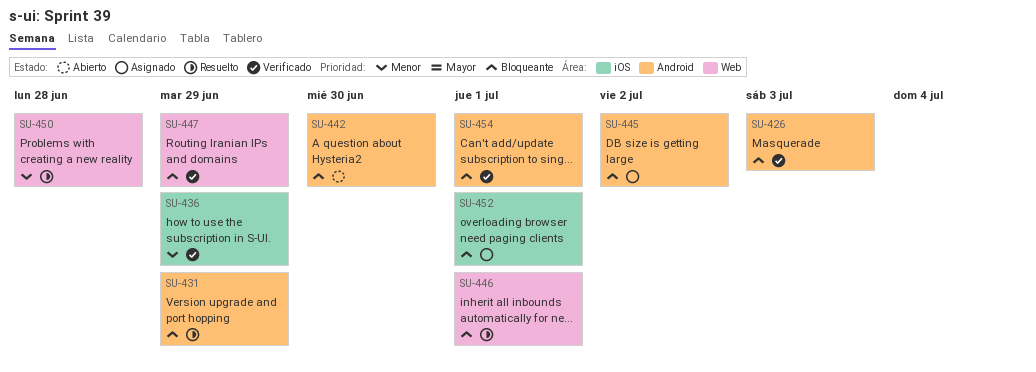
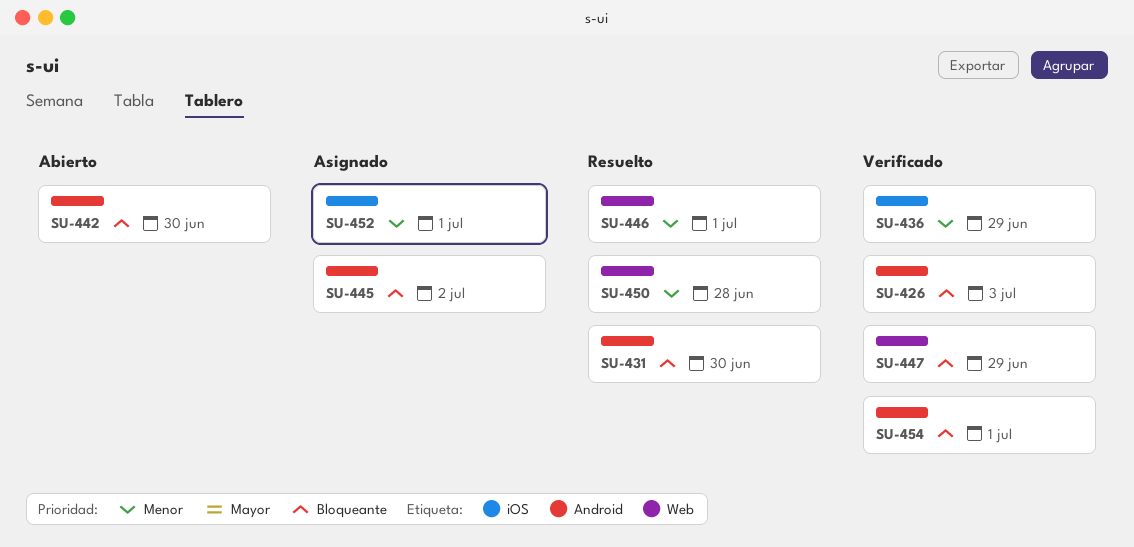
SU-431, due: Jun 29 -> Jun 30
SU-446, priority: Bloqueante -> Menor
SU-452, priority: Bloqueante -> Menor

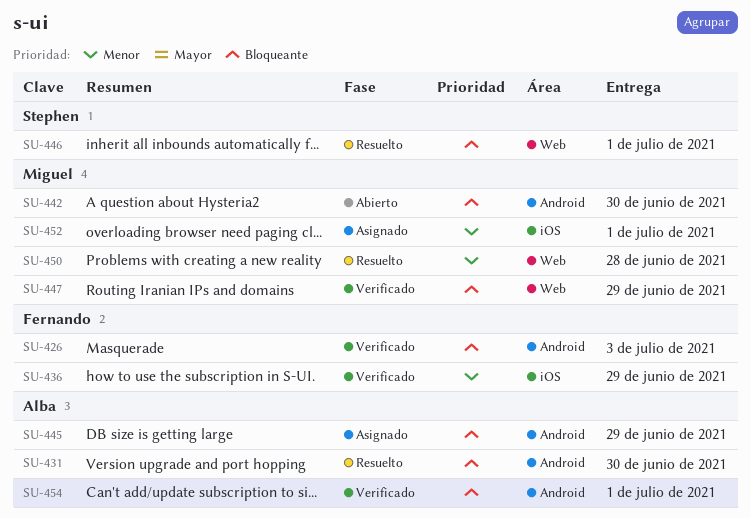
SU-445, due: Jul 2 -> Jun 29
SU-446, priority: Menor -> Bloqueante

